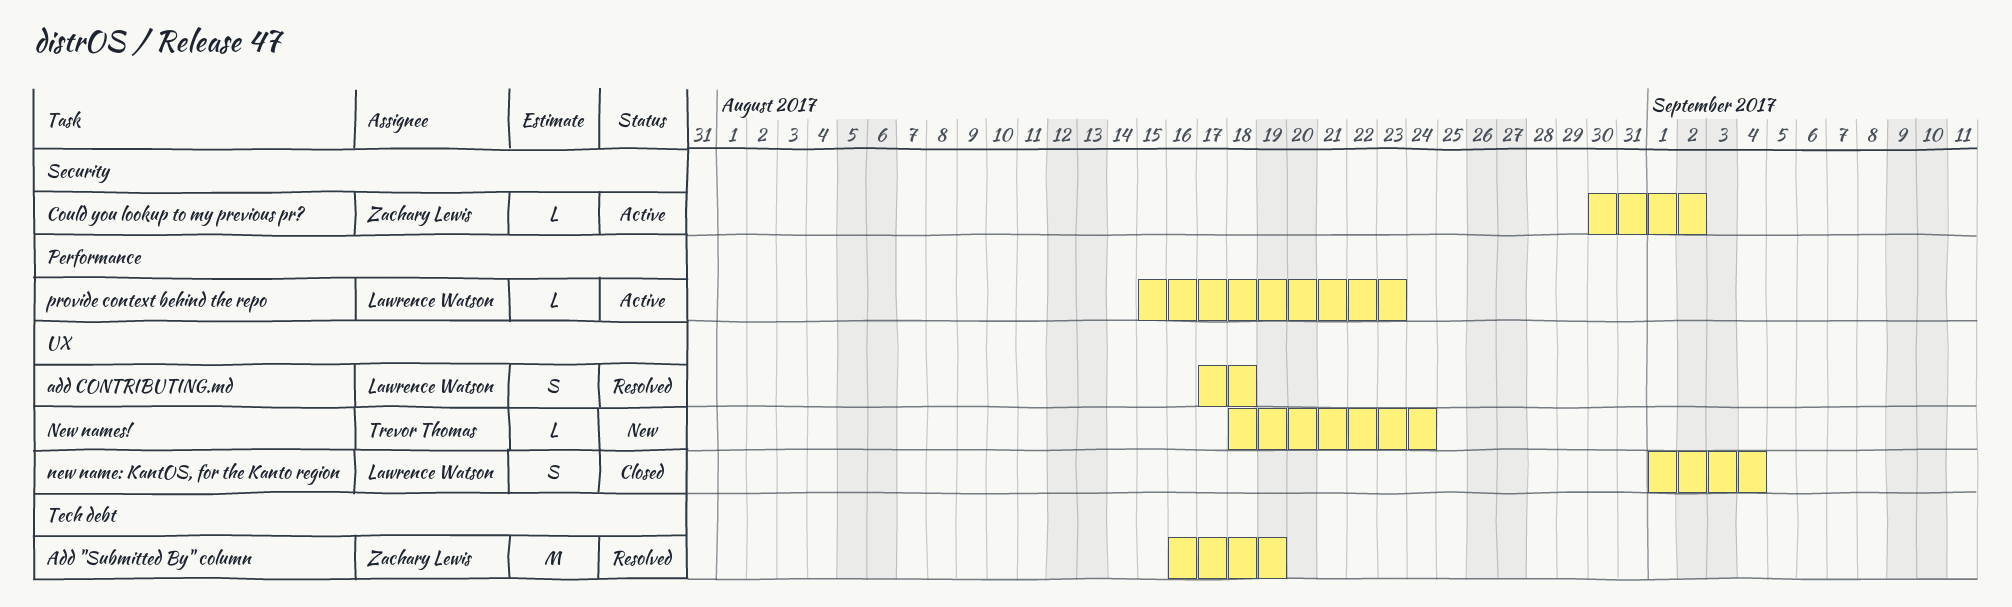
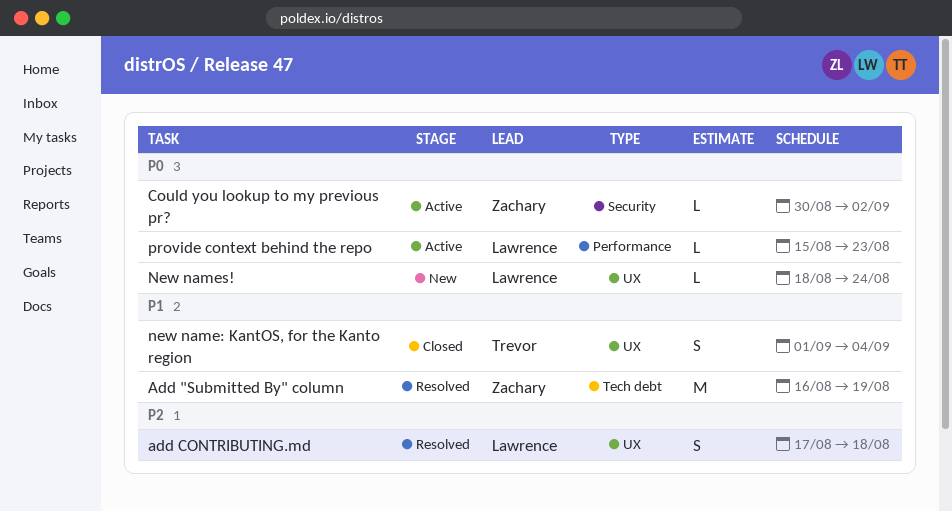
new name: KantOS, for the Kanto region, owner: Lawrence Watson -> Trevor Thomas
New names!, owner: Trevor Thomas -> Lawrence Watson

